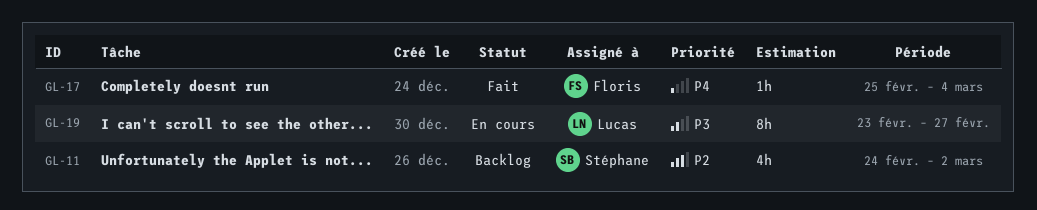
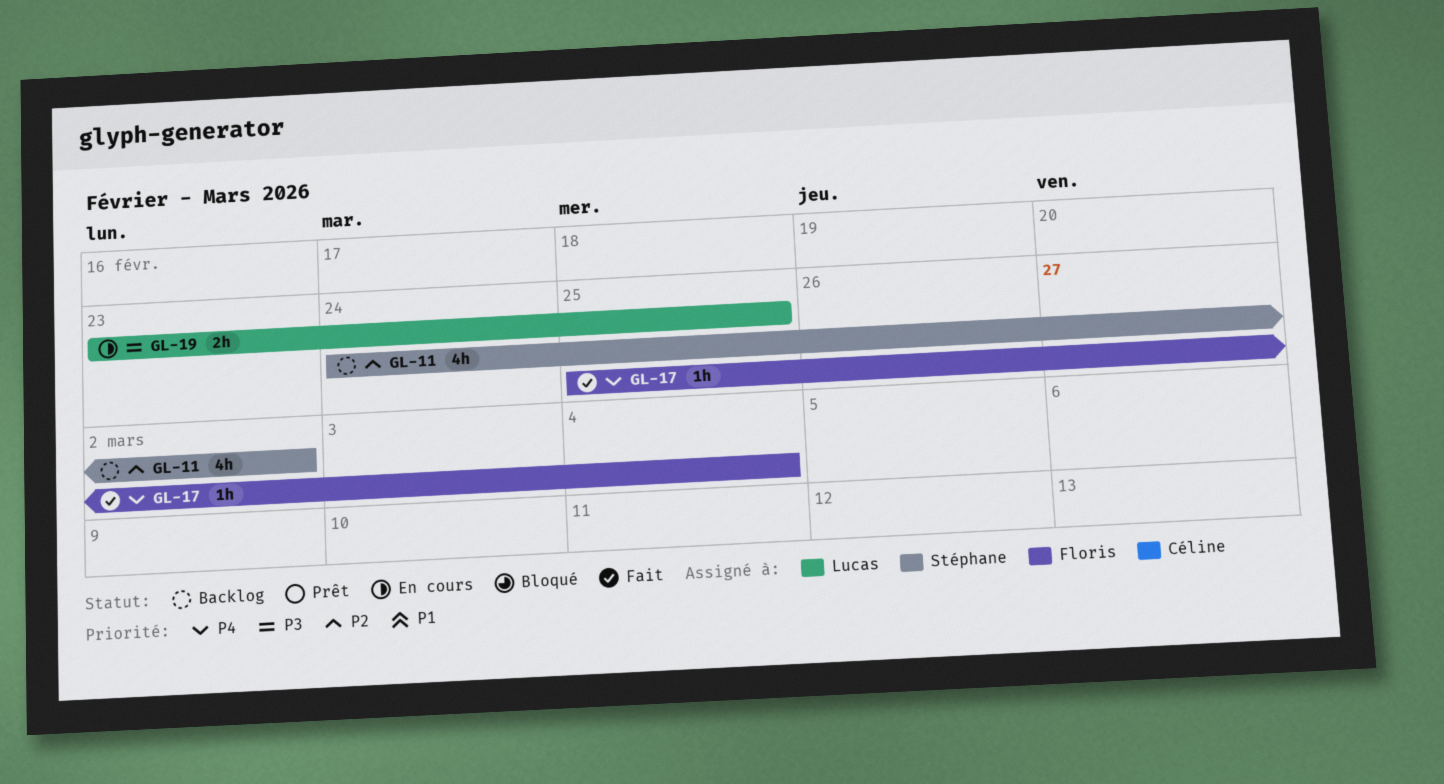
GL-19, estimate: 8h -> 2h
GL-19, due: Feb 27 -> Feb 25

